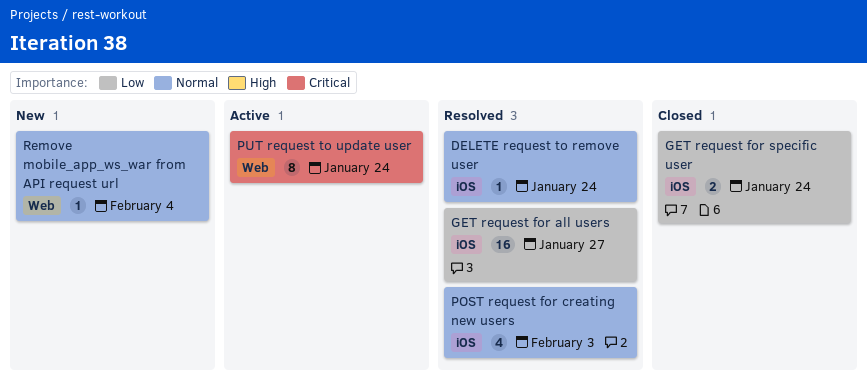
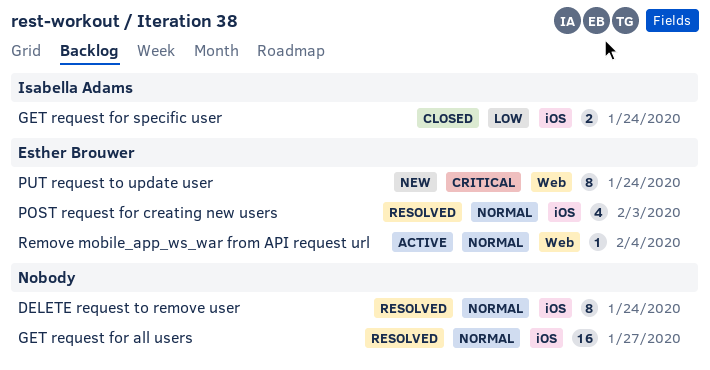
DELETE request to remove user, estimate: 1 -> 8
GET request for all users, priority: Low -> Normal
PUT request to update user, status: Active -> New
Remove mobile_app_ws_war from API request url, status: New -> Active

